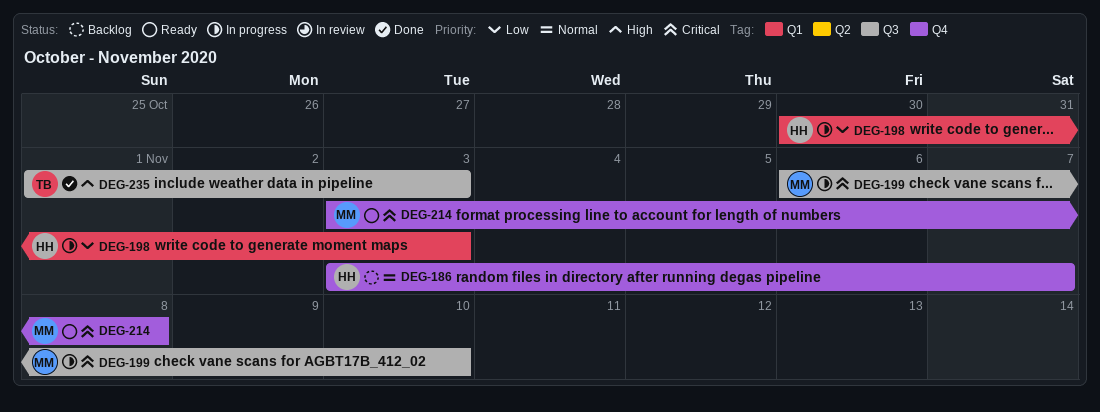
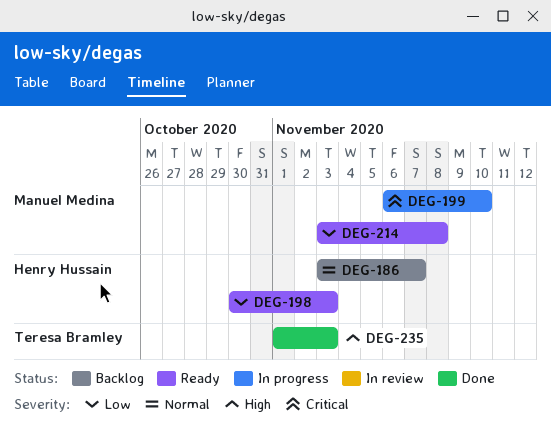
DEG-198, status: In progress -> Ready
DEG-214, priority: Critical -> Low

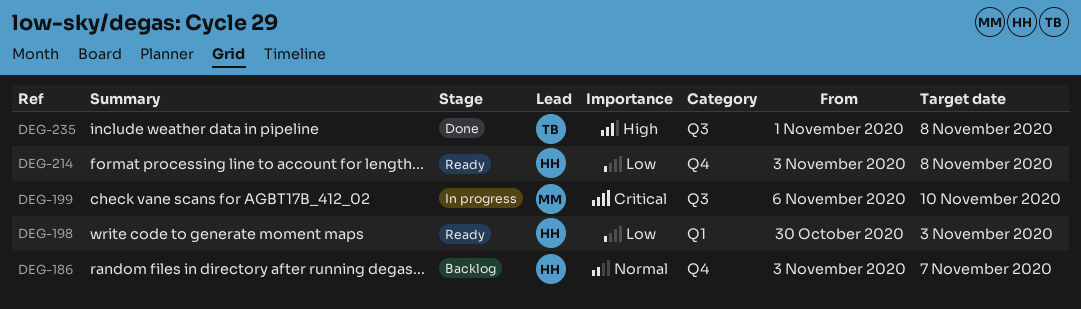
DEG-214, owner: Manuel Medina -> Henry Hussain
DEG-235, due: Nov 3 -> Nov 8

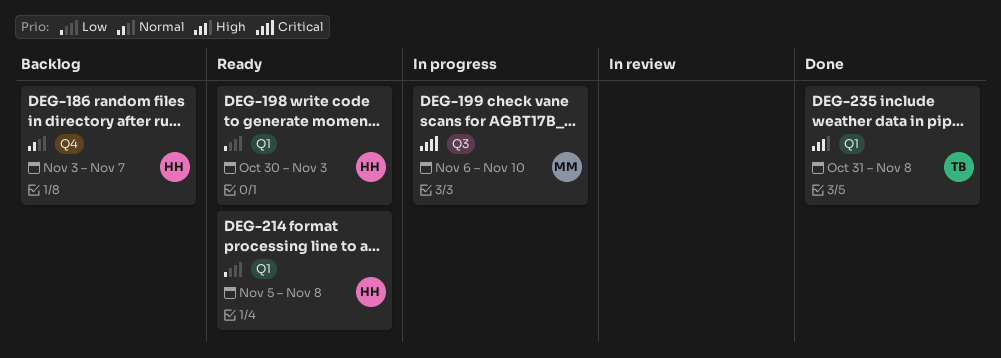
DEG-214, label: Q4 -> Q1
DEG-214, start: Nov 3 -> Nov 5
DEG-235, label: Q3 -> Q1
DEG-235, start: Nov 1 -> Oct 31

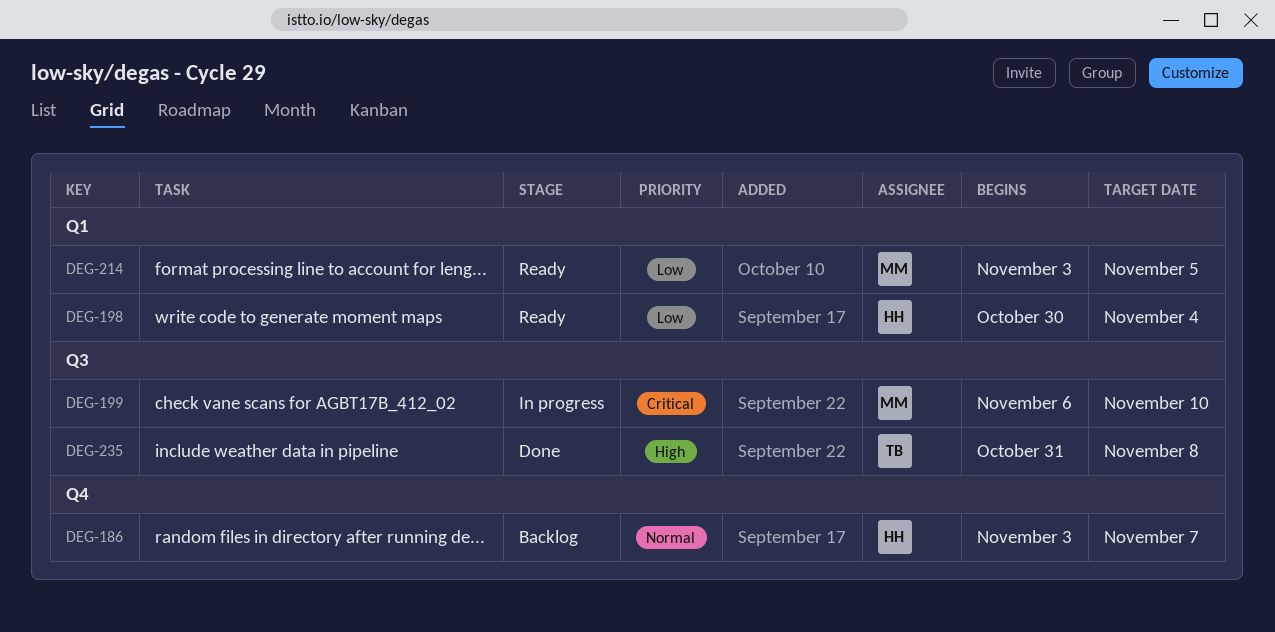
DEG-198, due: Nov 3 -> Nov 4
DEG-214, owner: HH -> MM
DEG-214, start: Nov 5 -> Nov 3
DEG-214, due: Nov 8 -> Nov 5
DEG-235, label: Q1 -> Q3

